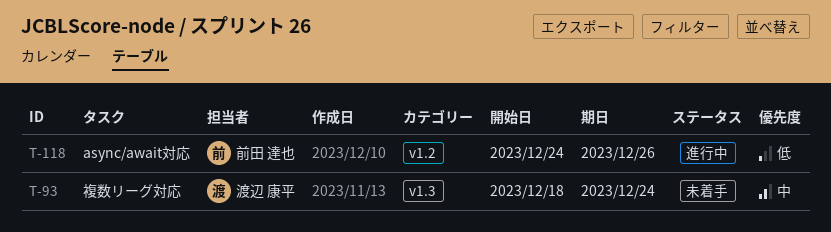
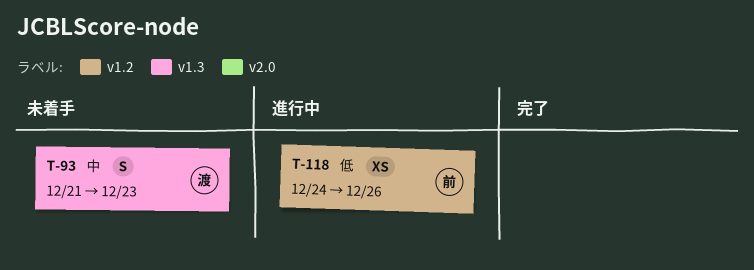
T-93, start: Dec 18 -> Dec 21
T-93, due: Dec 24 -> Dec 23

